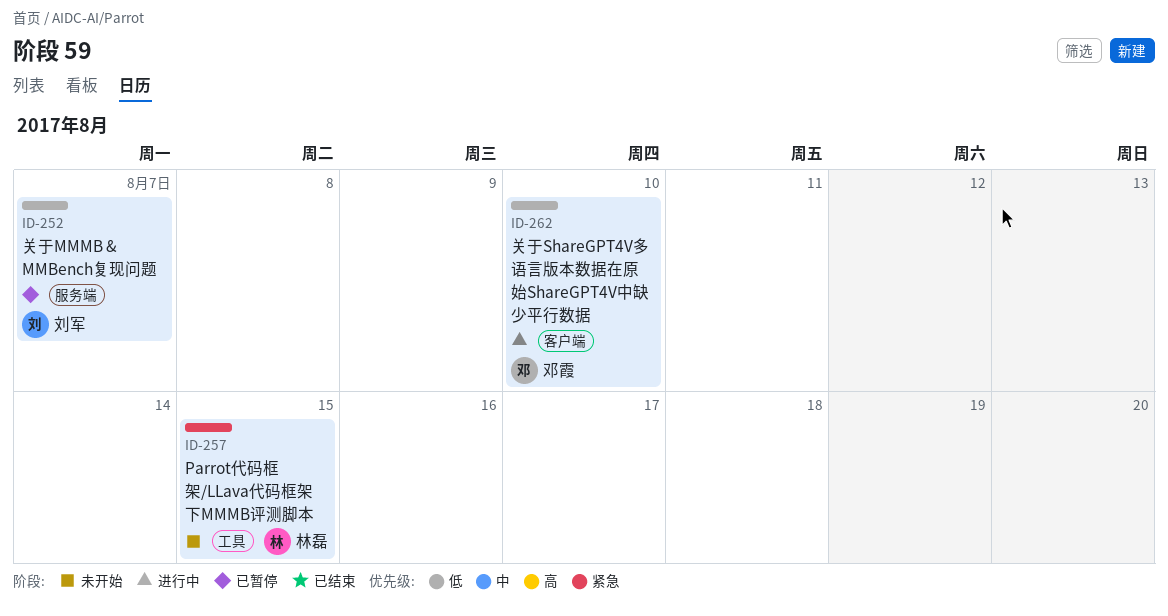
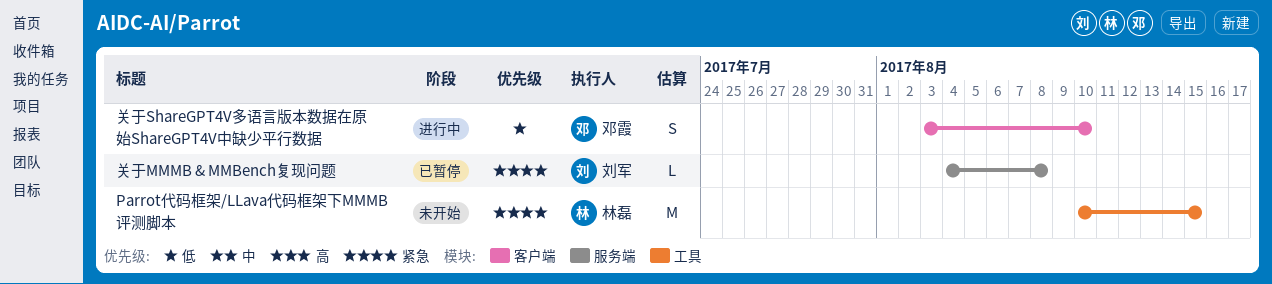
关于MMMB & MMBench复现问题, priority: 低 -> 紧急
关于MMMB & MMBench复现问题, due: Aug 7 -> Aug 8

